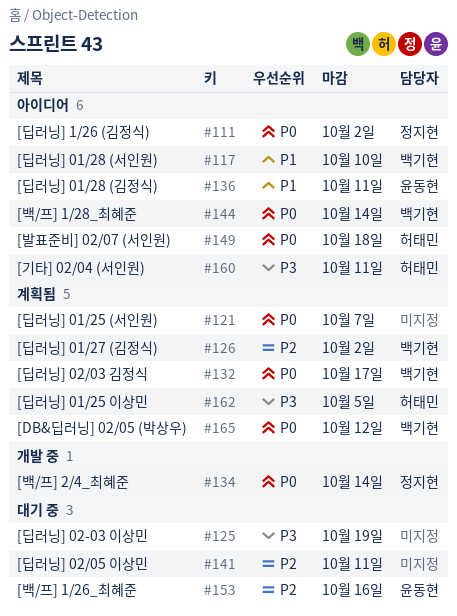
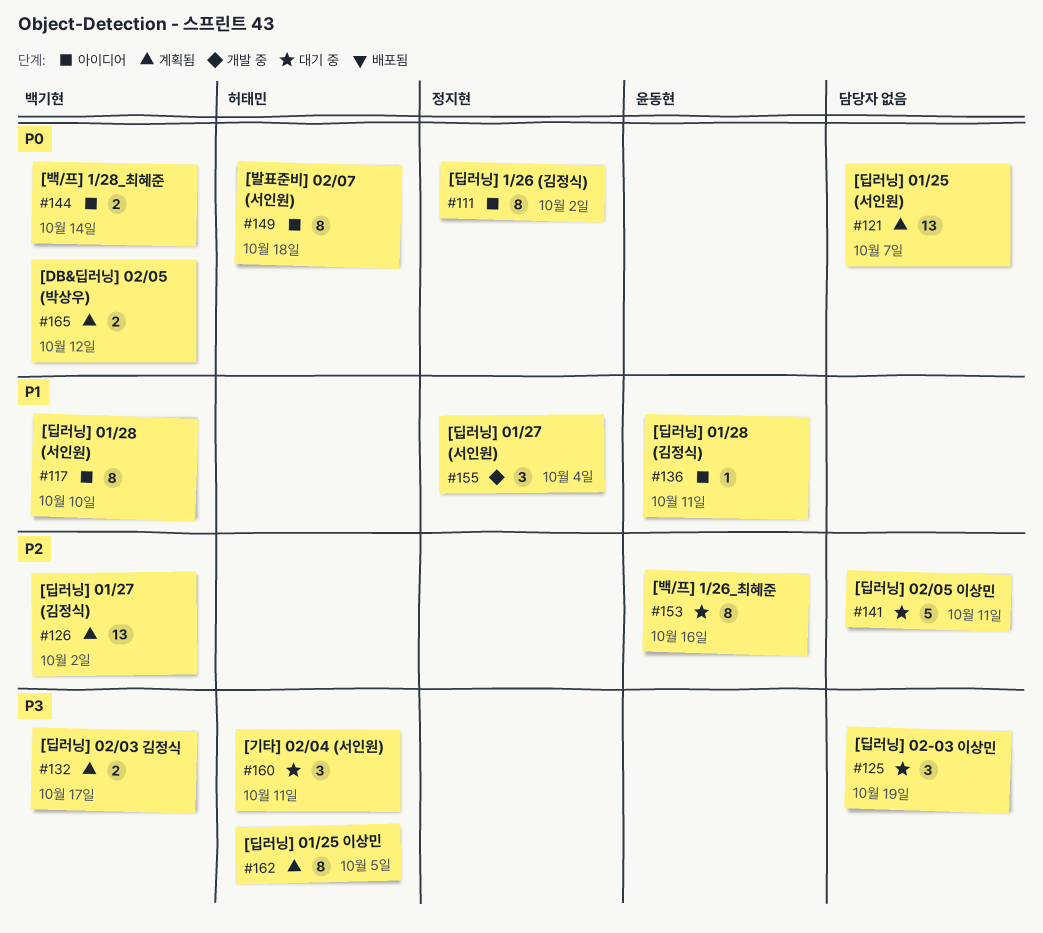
#132, priority: P0 -> P3
#134: present -> none
#155: none -> present
#160, status: 아이디어 -> 대기 중

